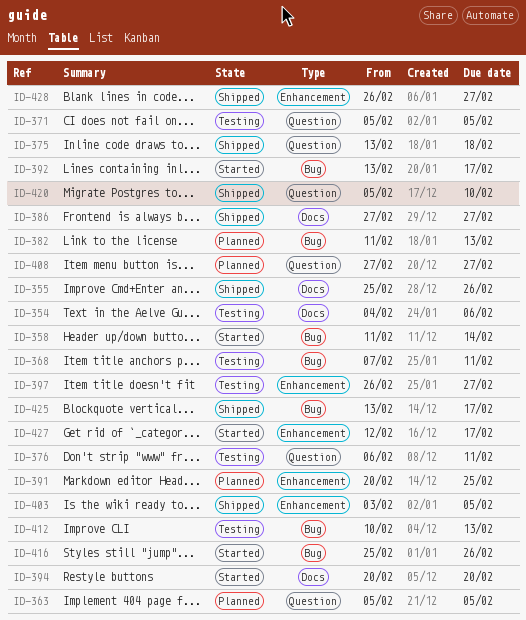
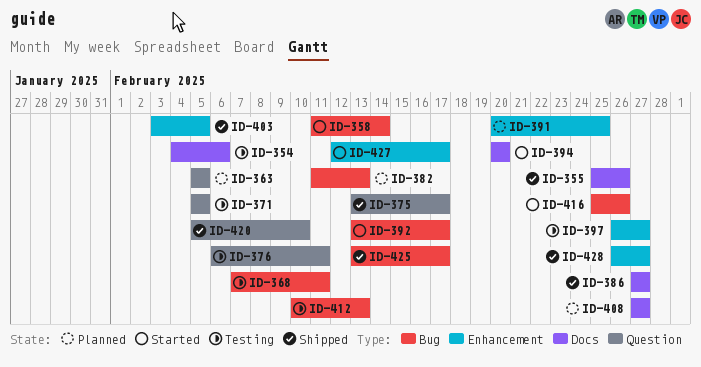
ID-375, due: Feb 18 -> Feb 17
ID-408, label: Question -> Docs

